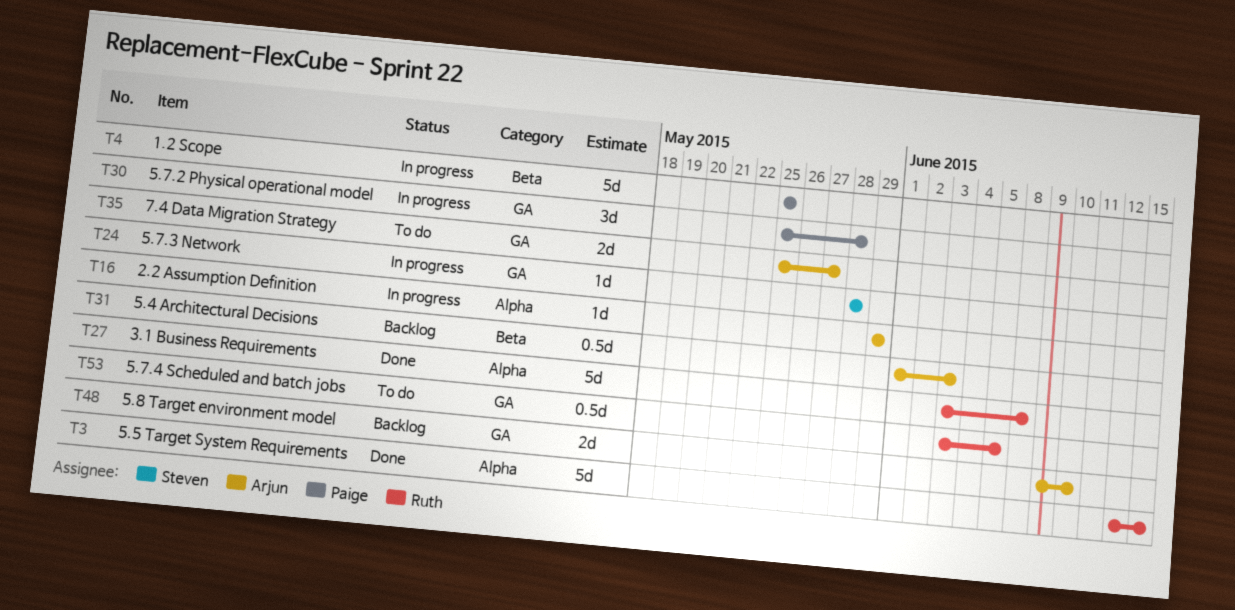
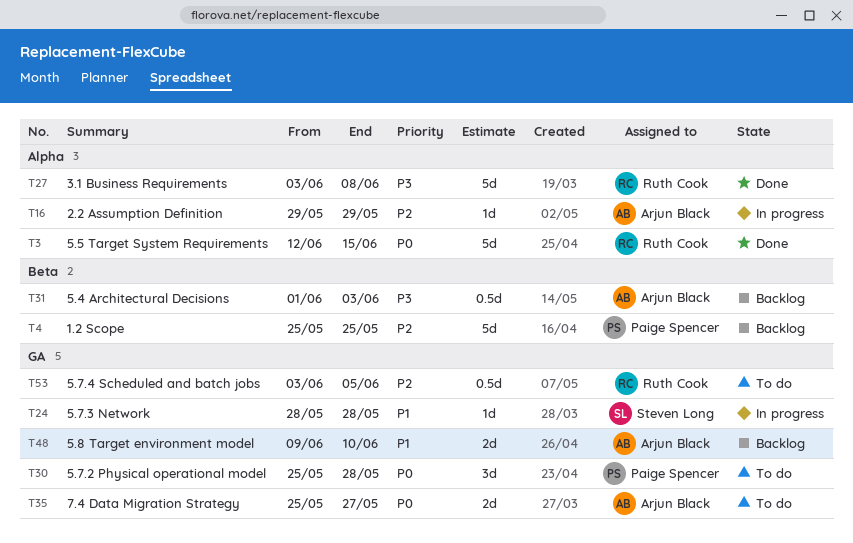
T4, status: In progress -> Backlog
T30, status: In progress -> To do

